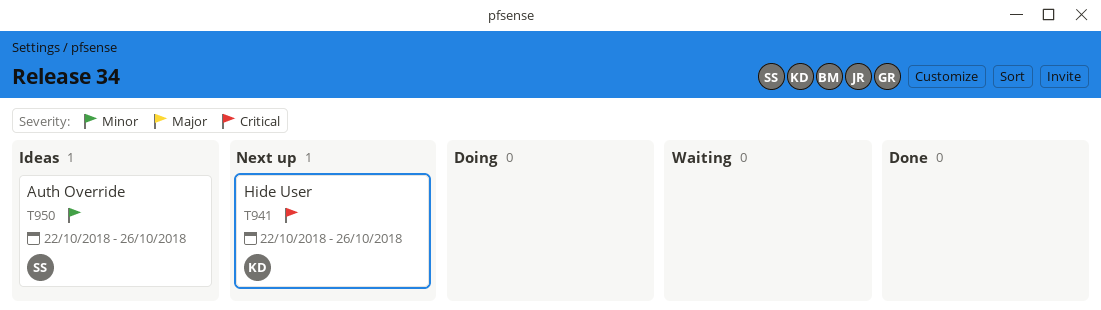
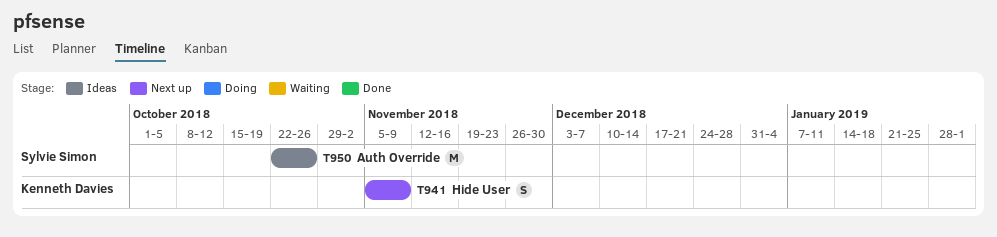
T941, start: Oct 22 -> Nov 5
T941, due: Oct 26 -> Nov 9

